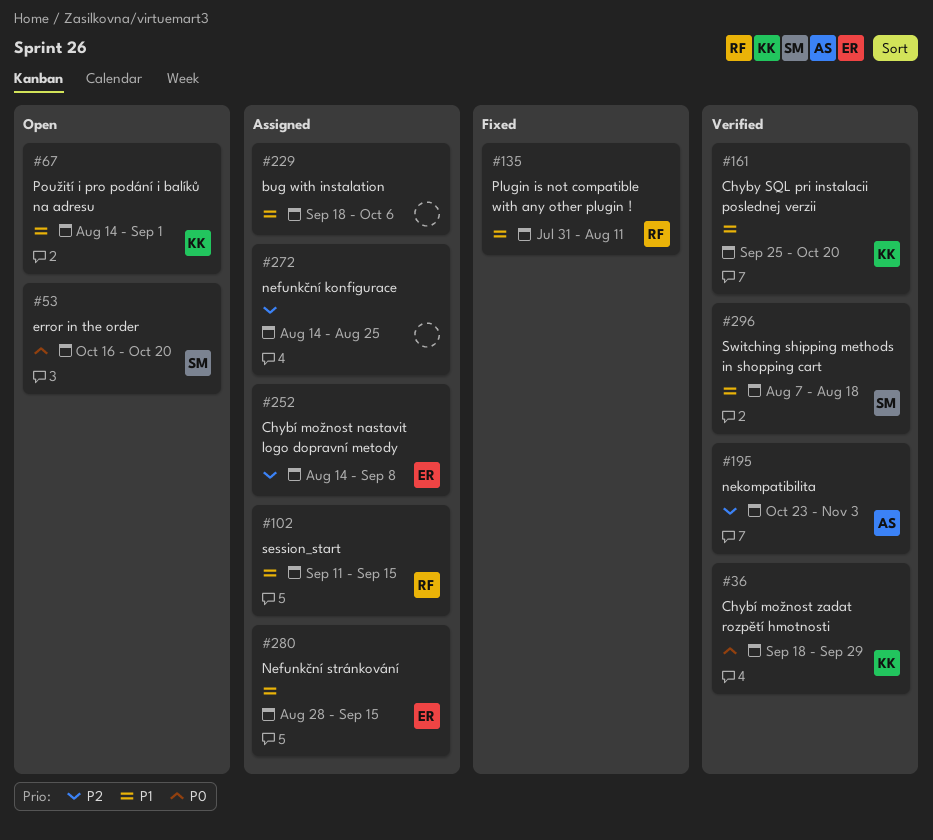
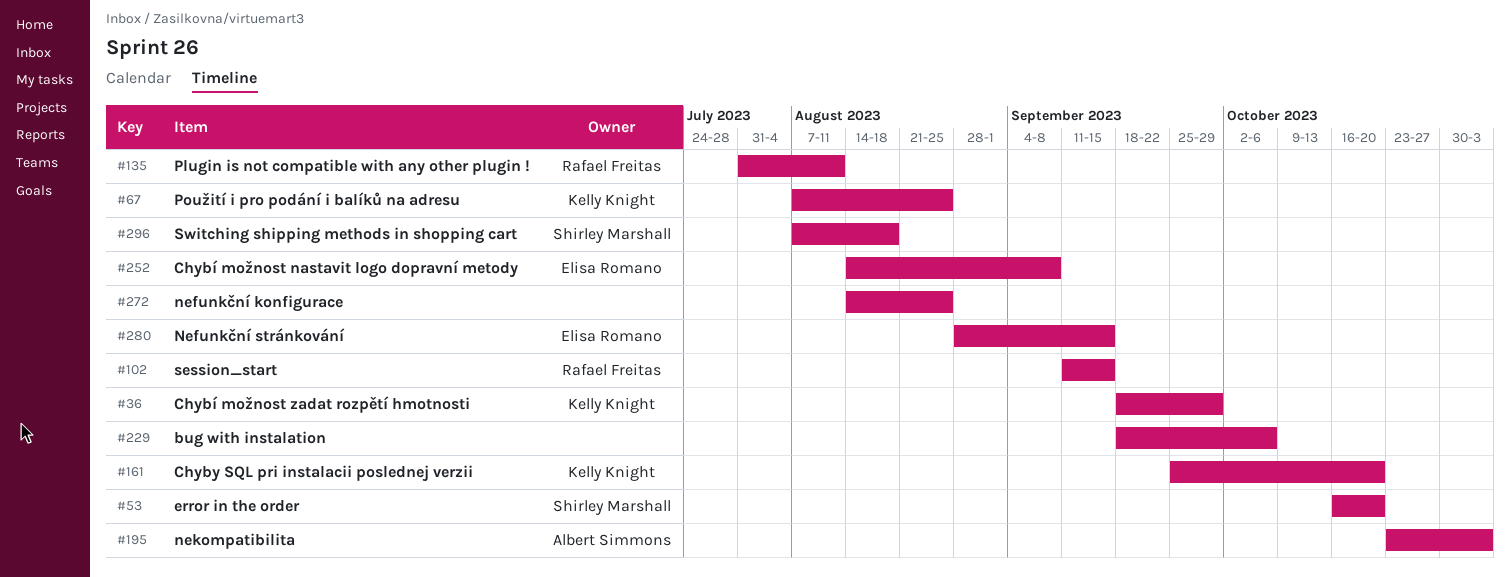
#67, start: Aug 14 -> Aug 7
#67, due: Sep 1 -> Aug 25

